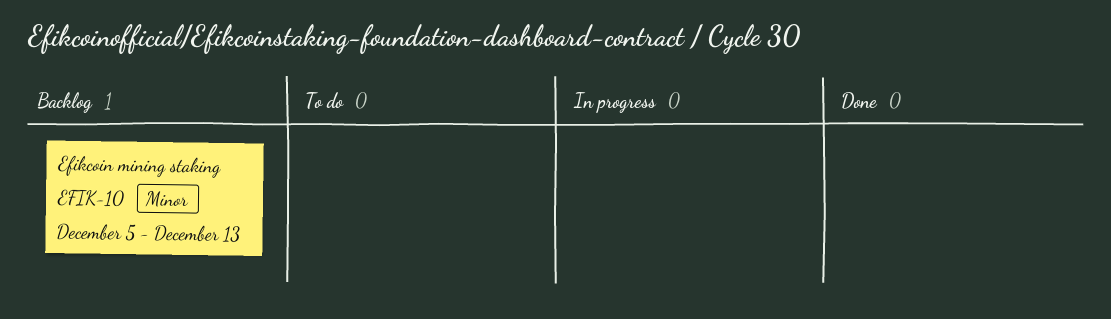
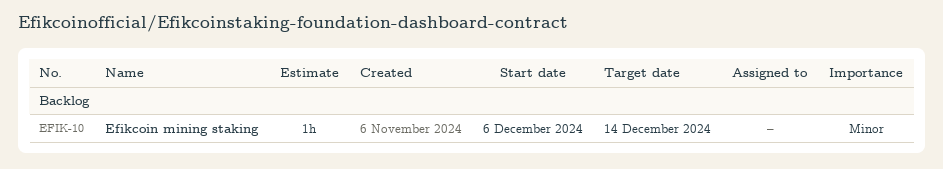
EFIK-10, start: Dec 5 -> Dec 6
EFIK-10, due: Dec 13 -> Dec 14

